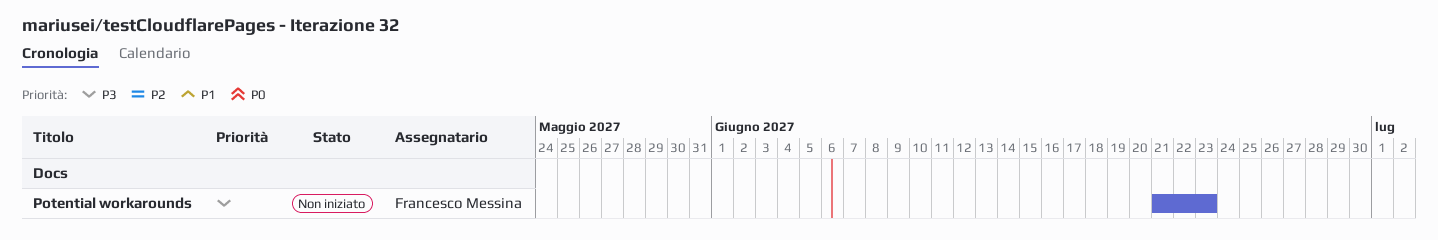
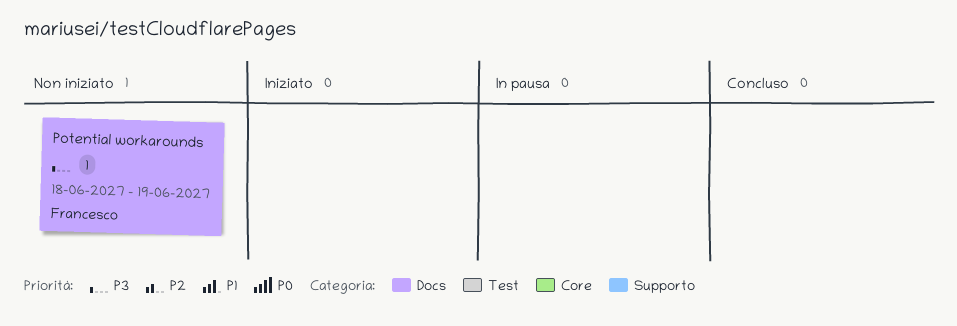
Potential workarounds, start: Jun 21 -> Jun 18
Potential workarounds, due: Jun 23 -> Jun 19

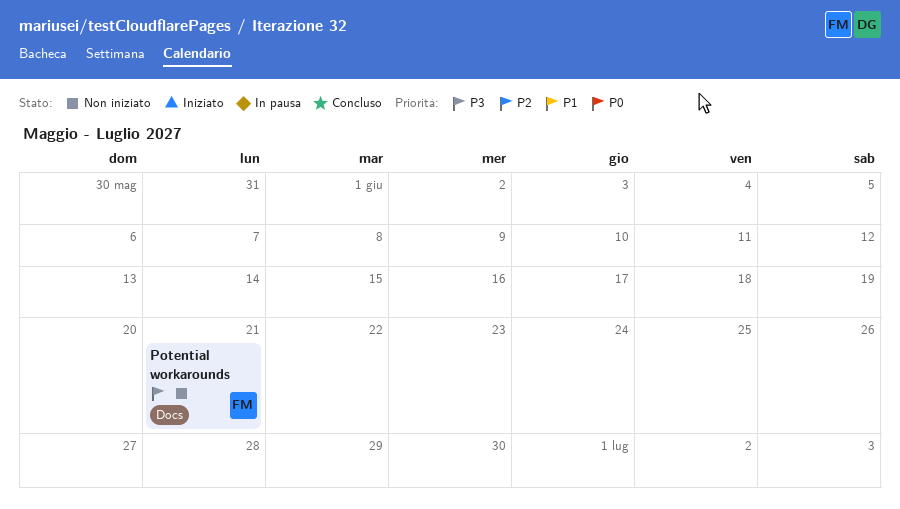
Potential workarounds, due: Jun 19 -> Jun 21

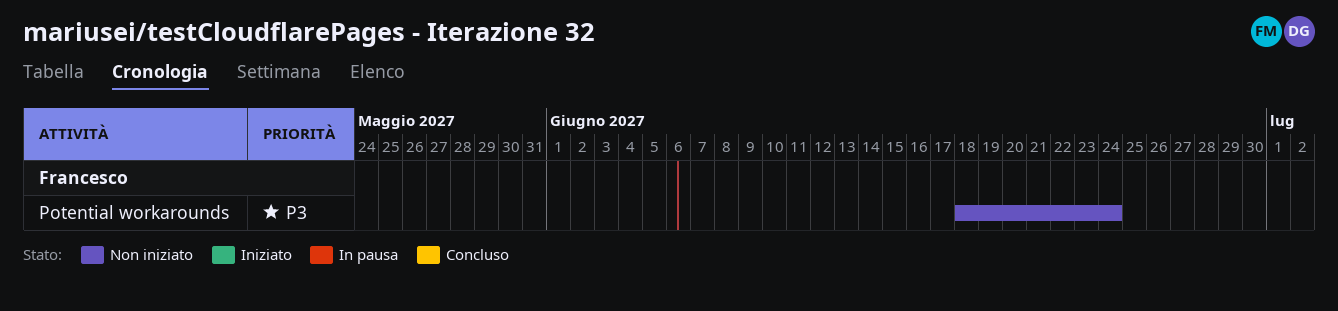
Potential workarounds, due: Jun 21 -> Jun 24

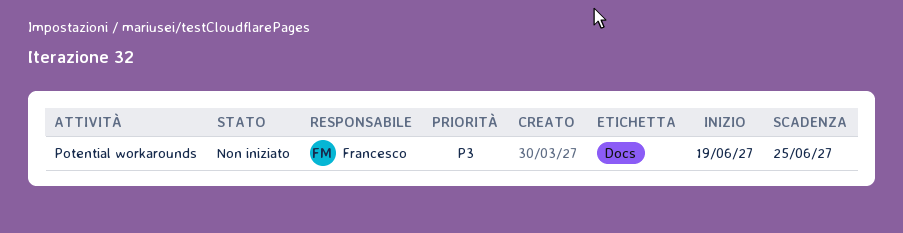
Potential workarounds, start: Jun 18 -> Jun 19
Potential workarounds, due: Jun 24 -> Jun 25

